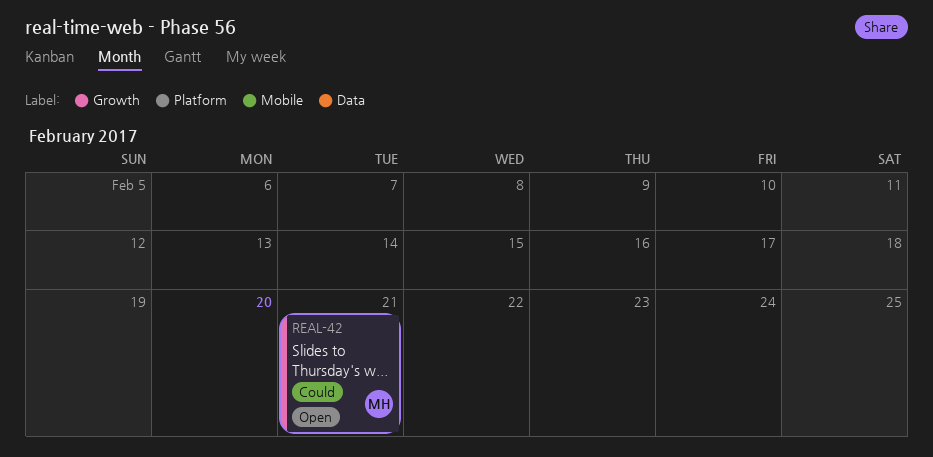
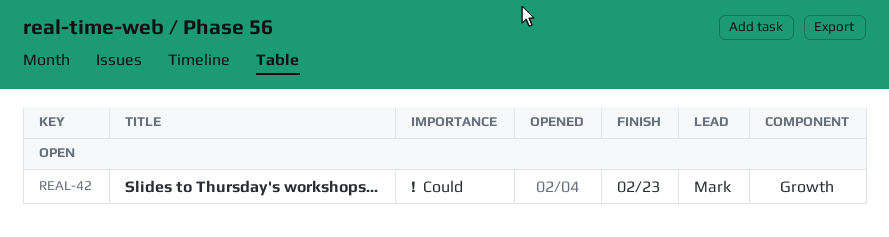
REAL-42, due: Feb 21 -> Feb 23

